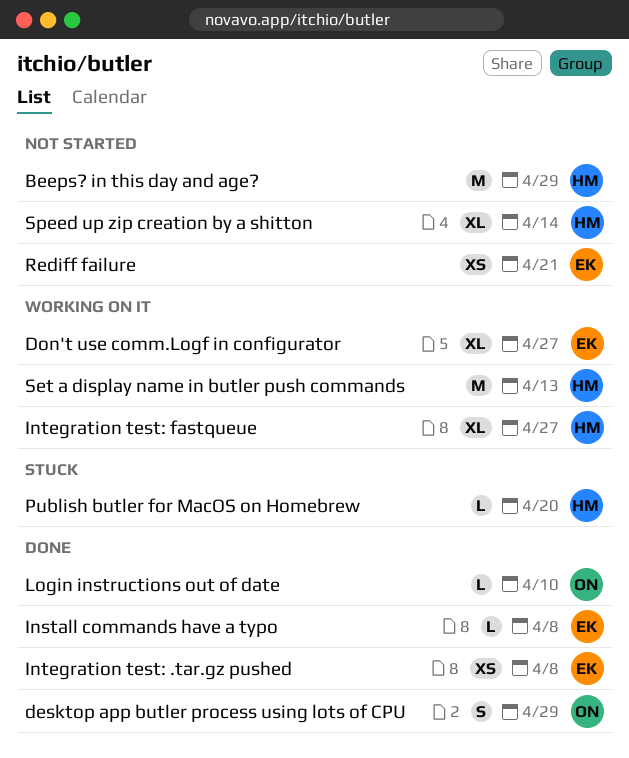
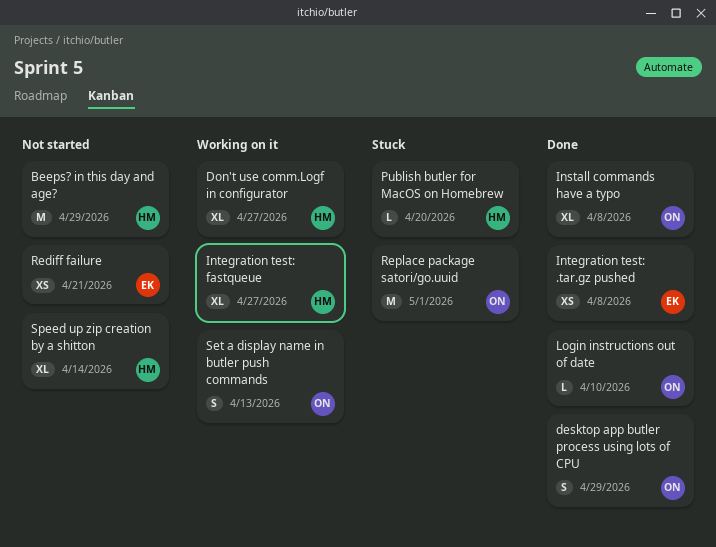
Don't use comm.Logf in configurator, owner: EK -> HM
Install commands have a typo, owner: EK -> ON
Install commands have a typo, estimate: L -> XL
Replace package satori/go.uuid: none -> present
Set a display name in butler push commands, owner: HM -> ON
Set a display name in butler push commands, estimate: M -> S

